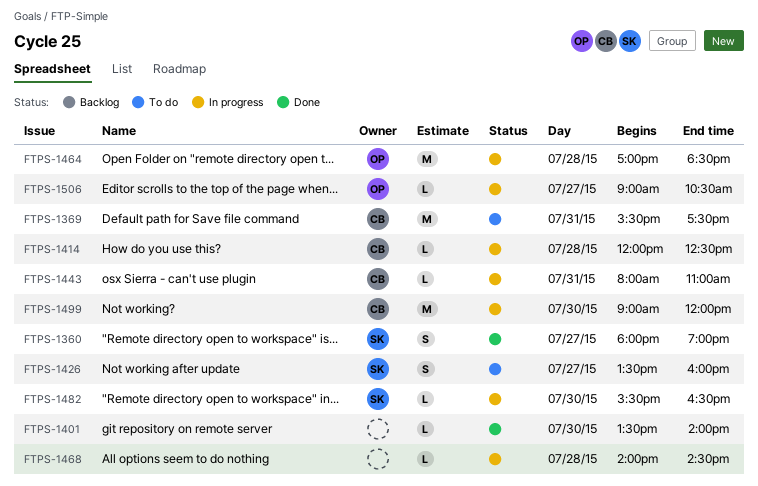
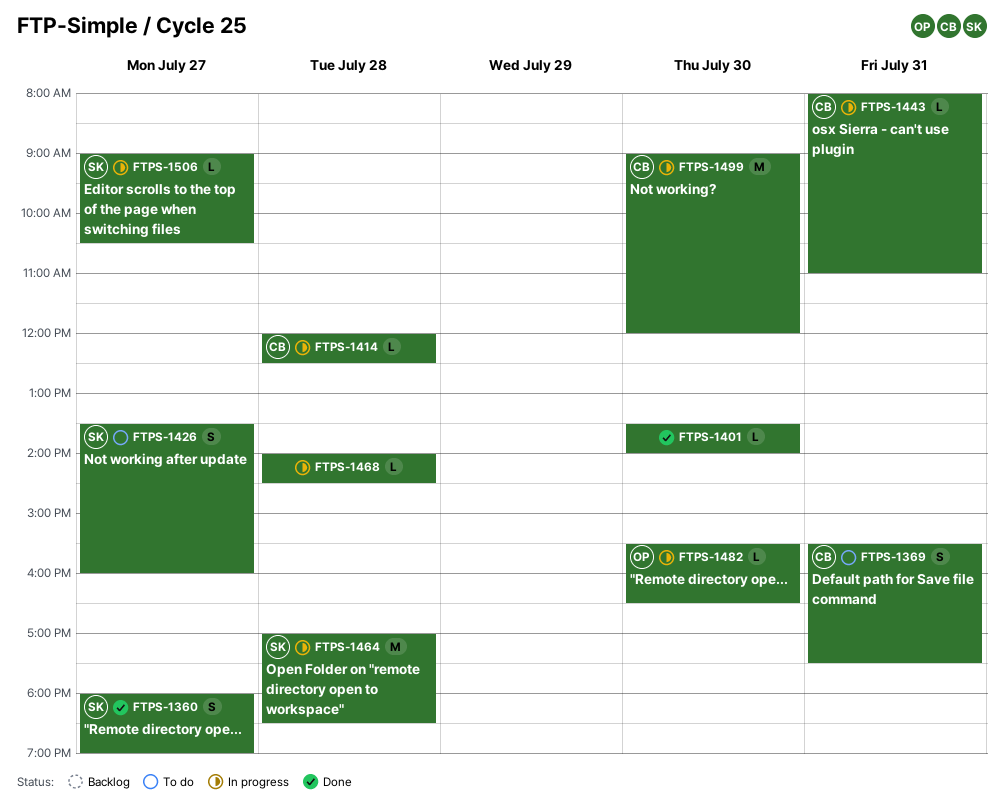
FTPS-1369, estimate: M -> S
FTPS-1464, owner: OP -> SK
FTPS-1482, owner: SK -> OP
FTPS-1506, owner: OP -> SK

